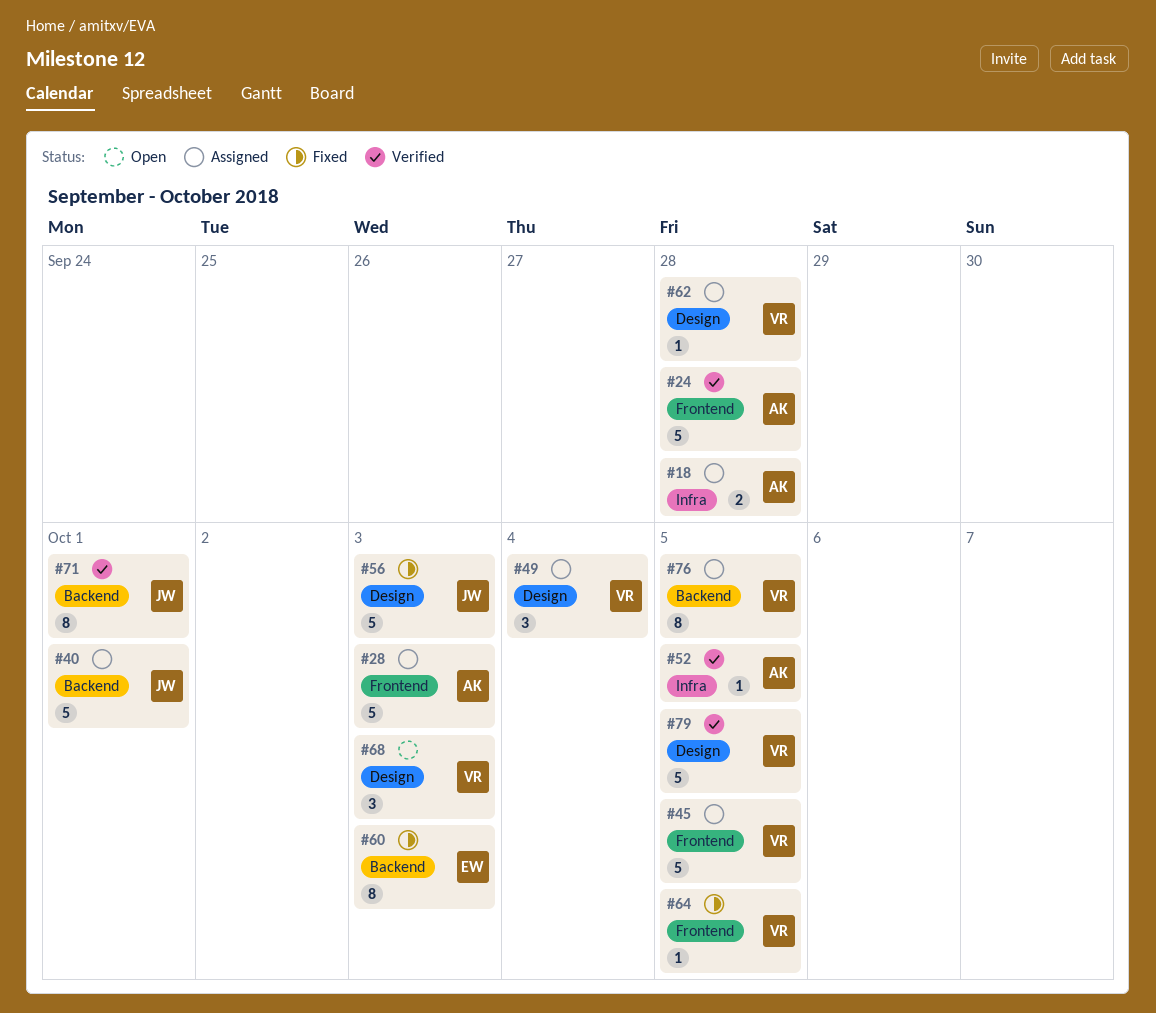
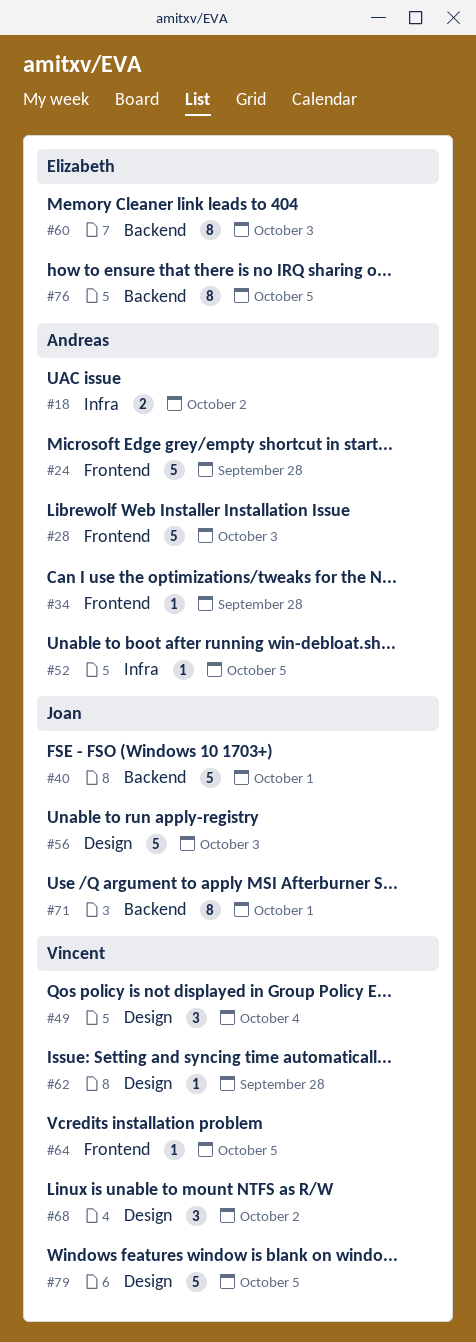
#18, due: Sep 28 -> Oct 2
#34: none -> present
#45: present -> none
#68, due: Oct 3 -> Oct 2
#76, owner: Vincent -> Elizabeth

